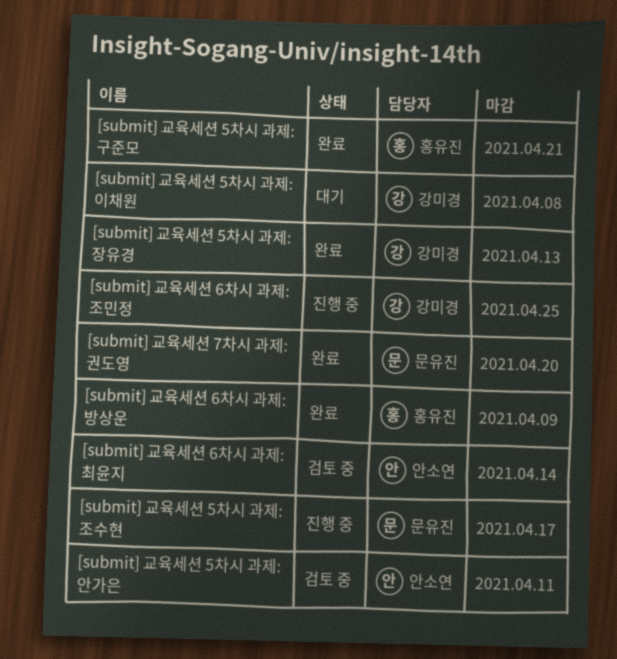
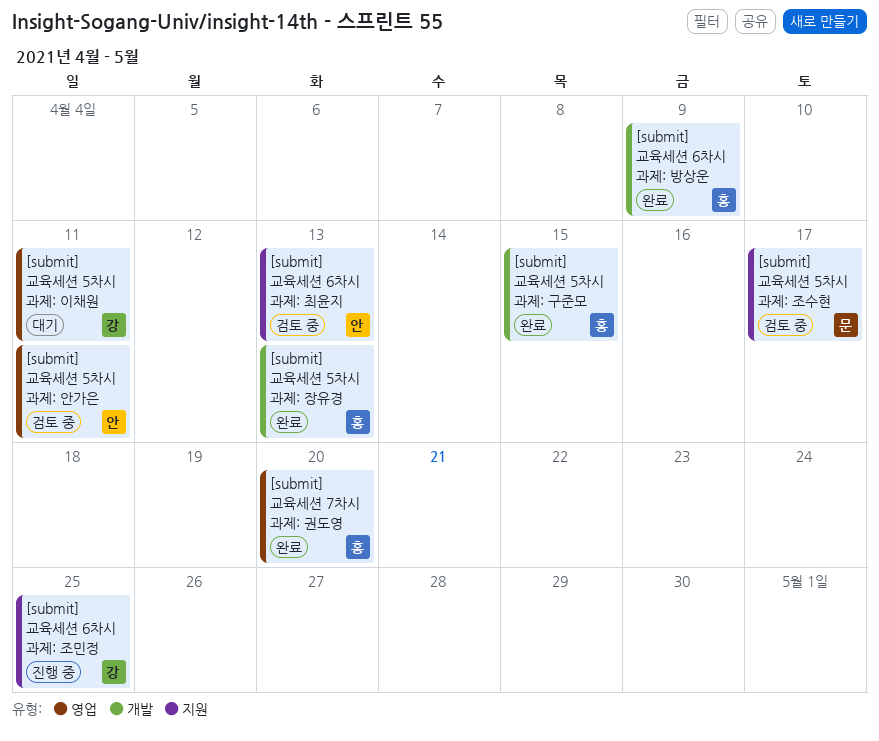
[submit] 교육세션 5차시 과제: 구준모, due: Apr 21 -> Apr 15
[submit] 교육세션 5차시 과제: 이채원, due: Apr 8 -> Apr 11
[submit] 교육세션 5차시 과제: 장유경, owner: 강미경 -> 홍유진
[submit] 교육세션 5차시 과제: 조수현, status: 진행 중 -> 검토 중
[submit] 교육세션 6차시 과제: 최윤지, due: Apr 14 -> Apr 13
[submit] 교육세션 7차시 과제: 권도영, owner: 문유진 -> 홍유진

